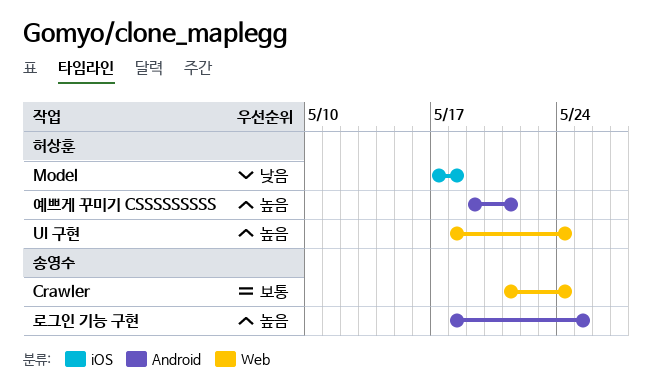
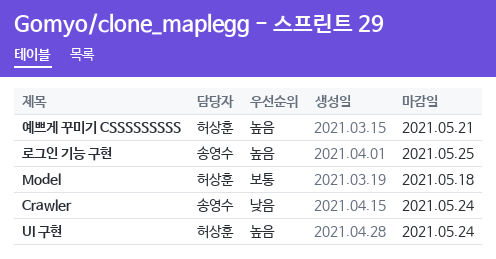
Crawler, priority: 보통 -> 낮음
Model, priority: 낮음 -> 보통

